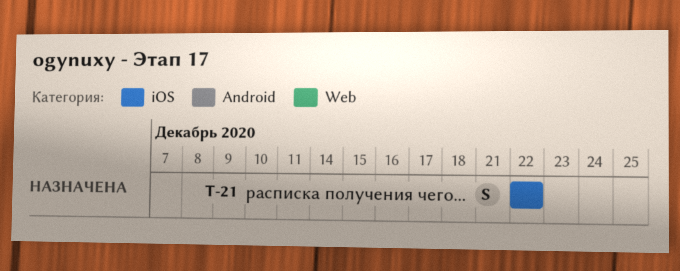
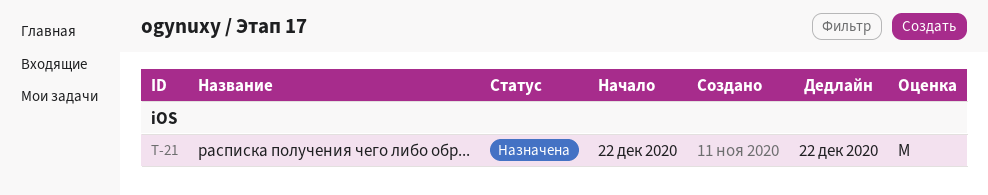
T-21, estimate: S -> M

